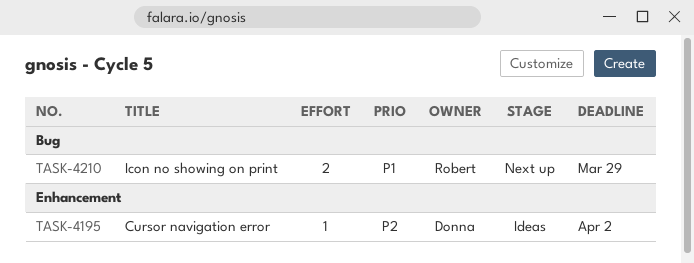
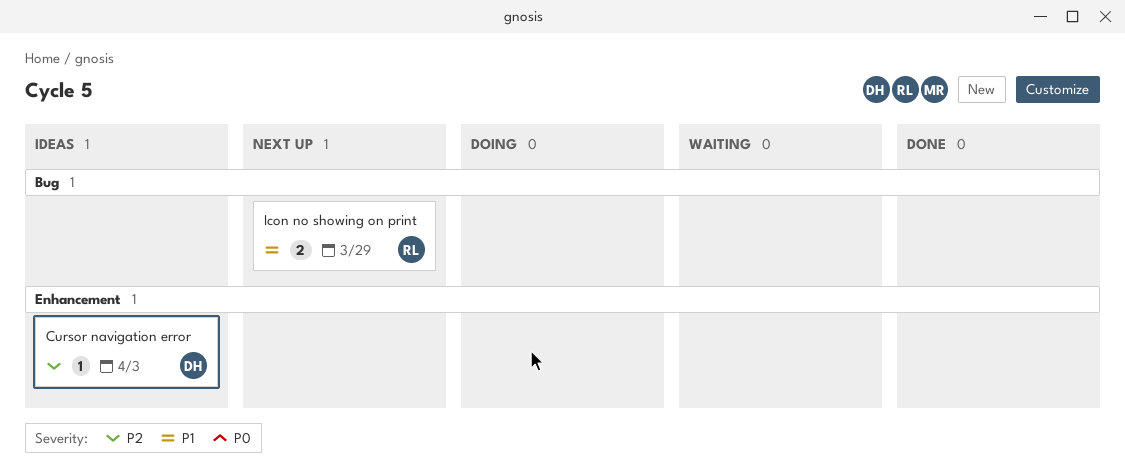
Cursor navigation error, due: Apr 2 -> Apr 3

